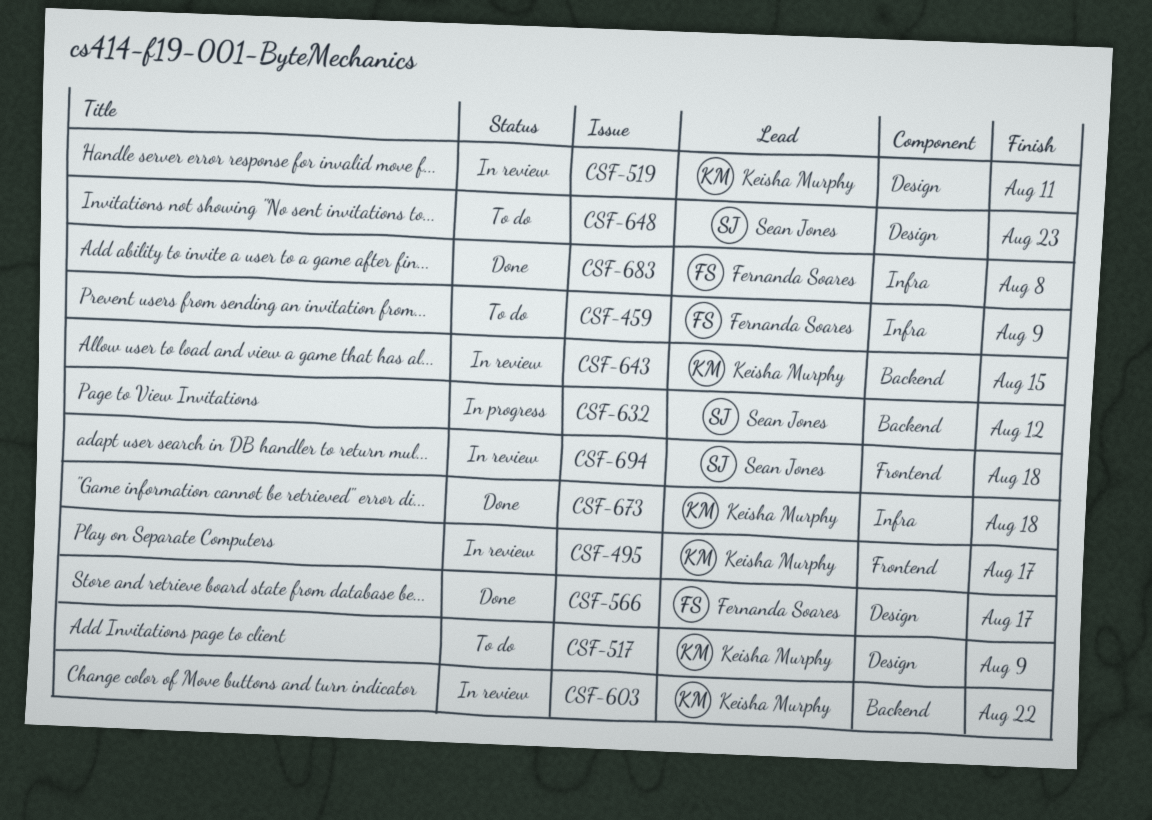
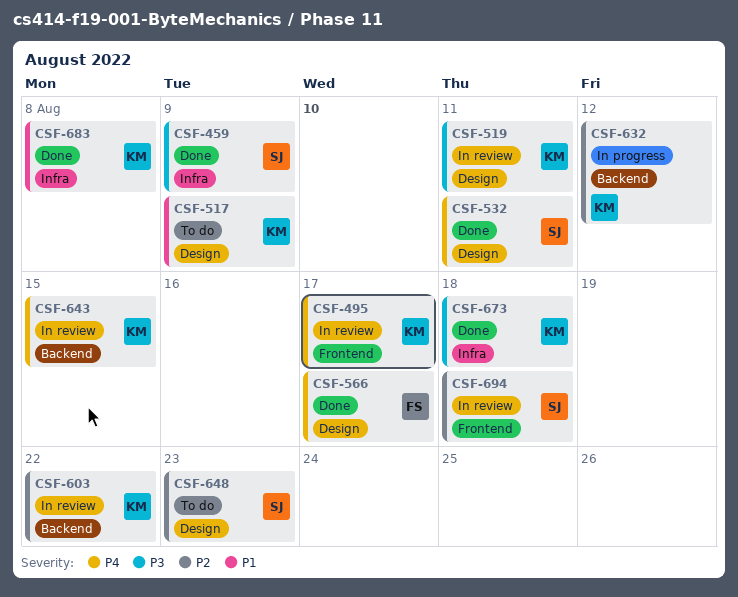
CSF-459, status: To do -> Done
CSF-459, owner: Fernanda Soares -> Sean Jones
CSF-532: none -> present
CSF-632, owner: Sean Jones -> Keisha Murphy
CSF-683, owner: Fernanda Soares -> Keisha Murphy

